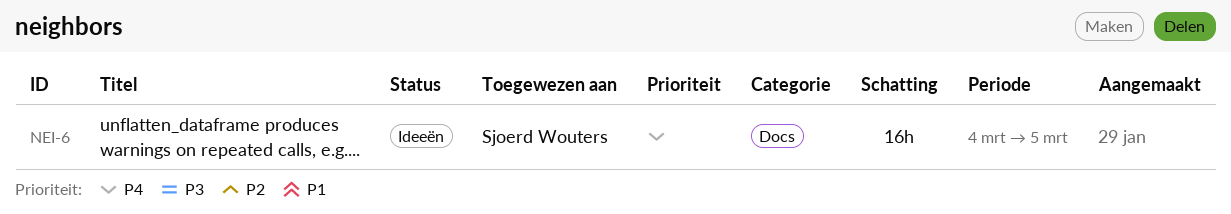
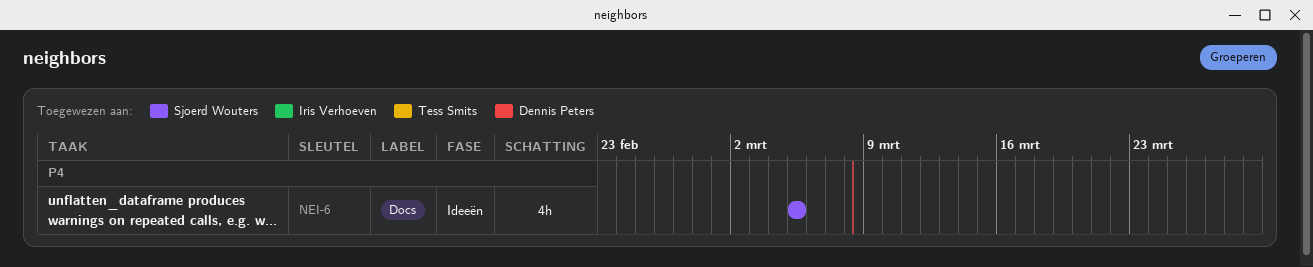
NEI-6, estimate: 16h -> 4h
NEI-6, start: Mar 4 -> Mar 5

